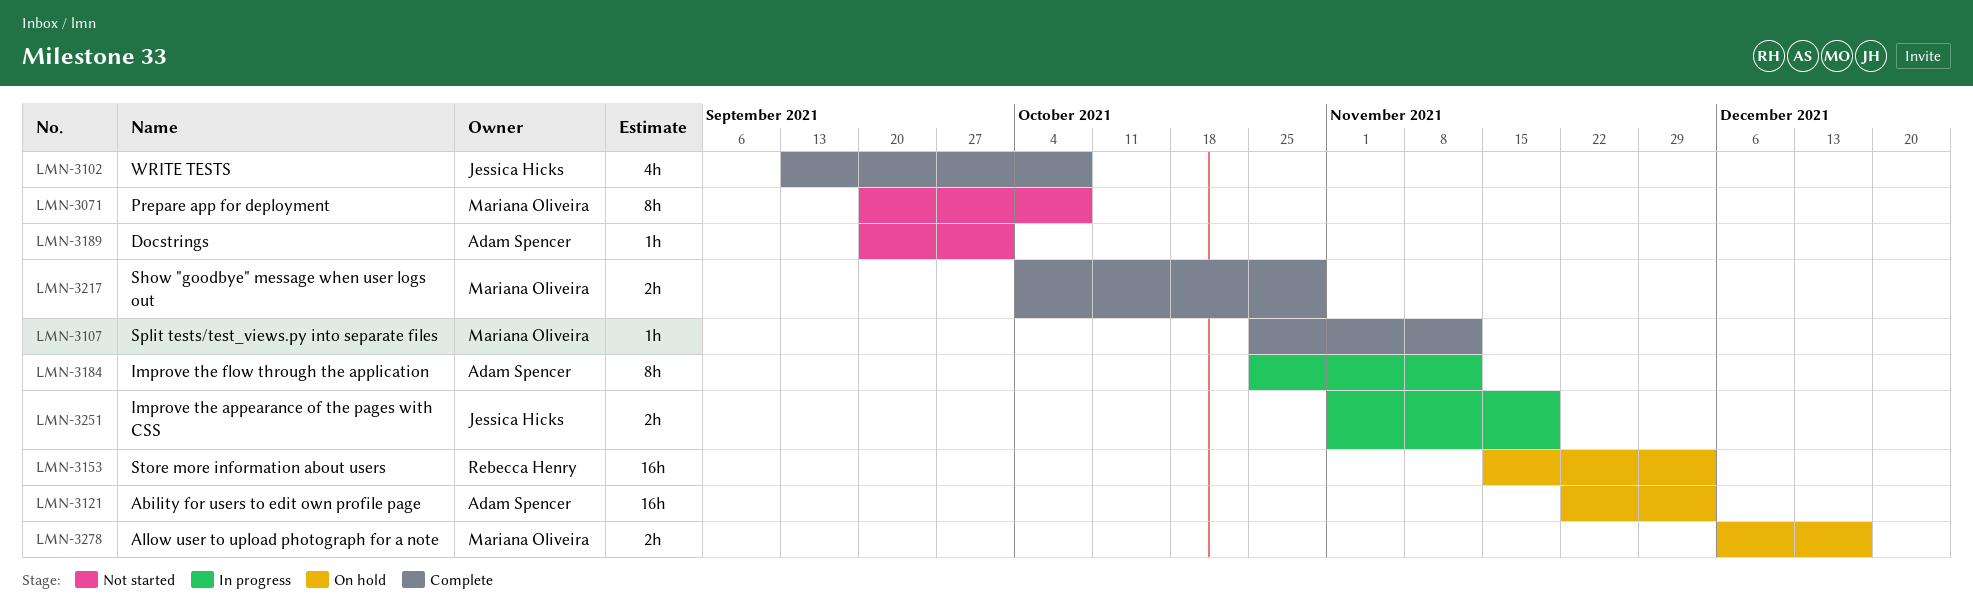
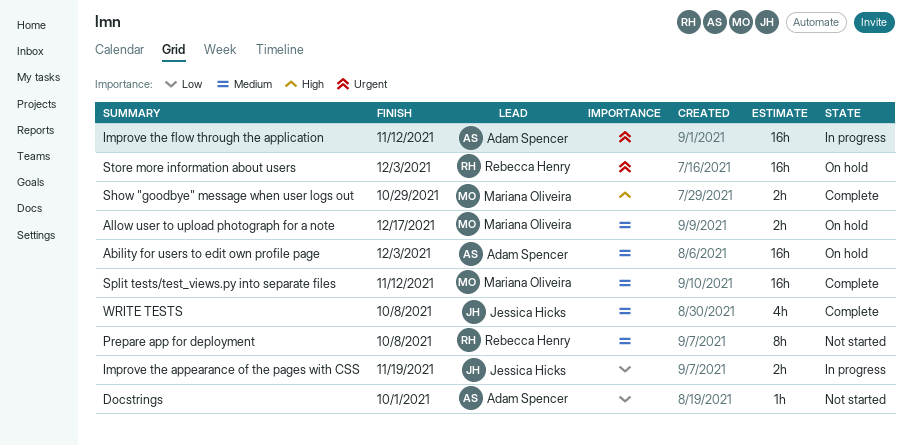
Improve the flow through the application, estimate: 8h -> 16h
Prepare app for deployment, owner: Mariana Oliveira -> Rebecca Henry
Split tests/test_views.py into separate files, estimate: 1h -> 16h

